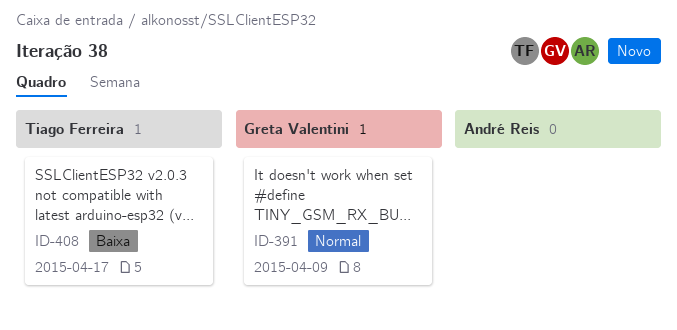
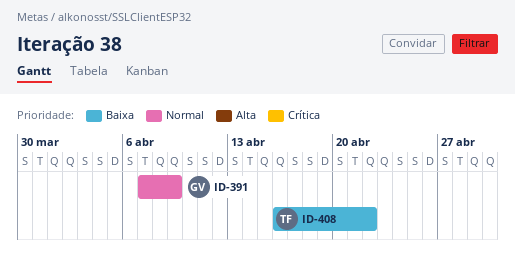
ID-408, due: Apr 17 -> Apr 22

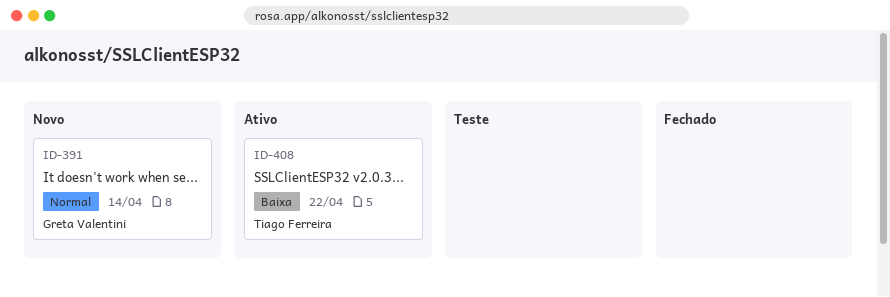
ID-391, due: Apr 9 -> Apr 14

